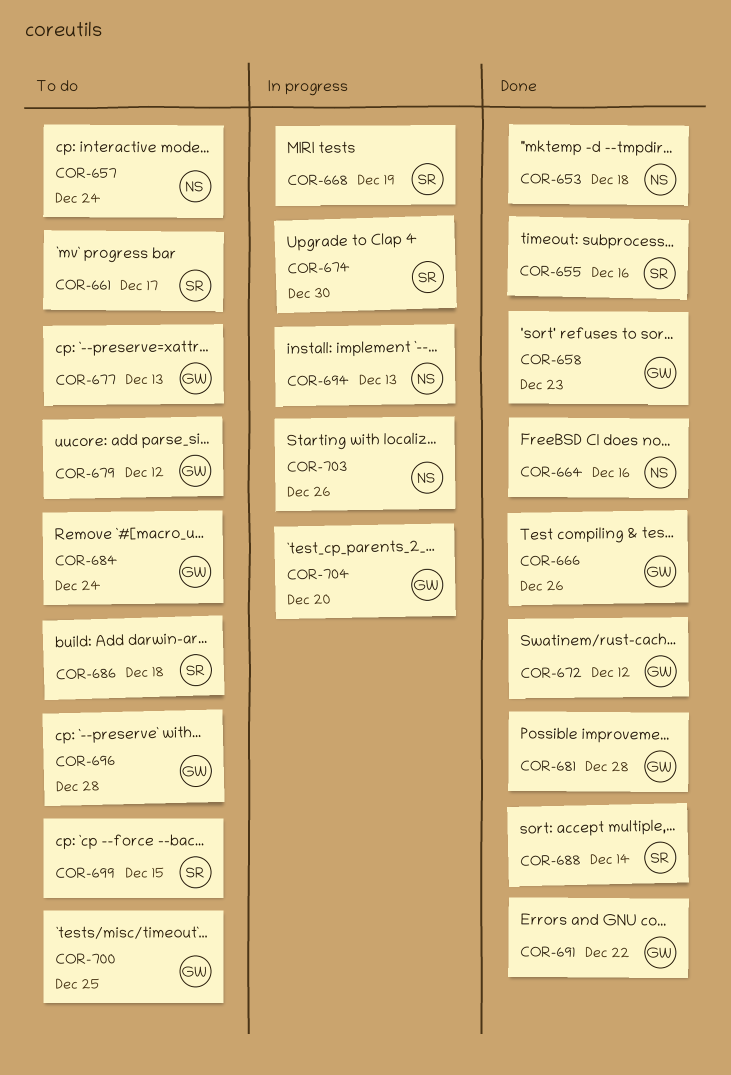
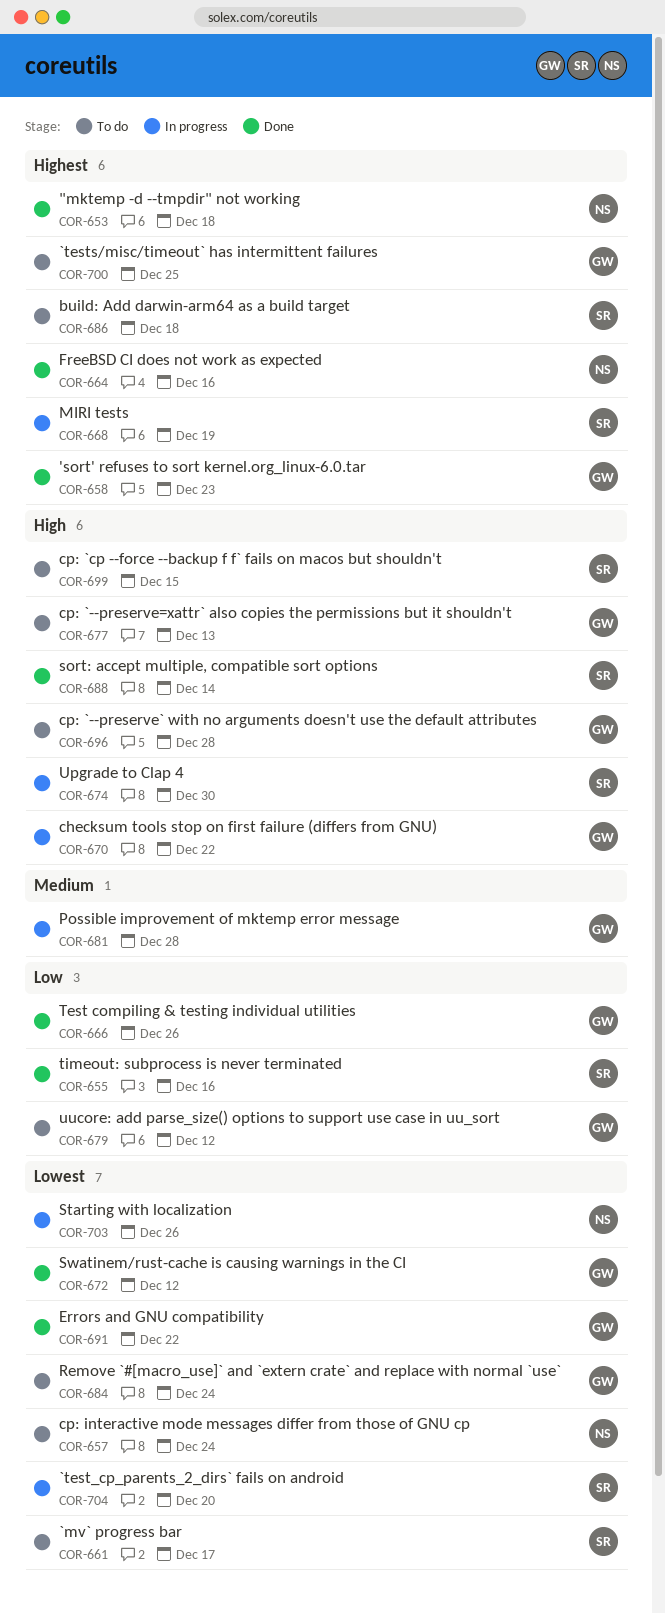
COR-670: none -> present
COR-681, status: Done -> In progress
COR-694: present -> none
COR-704, owner: GW -> SR

